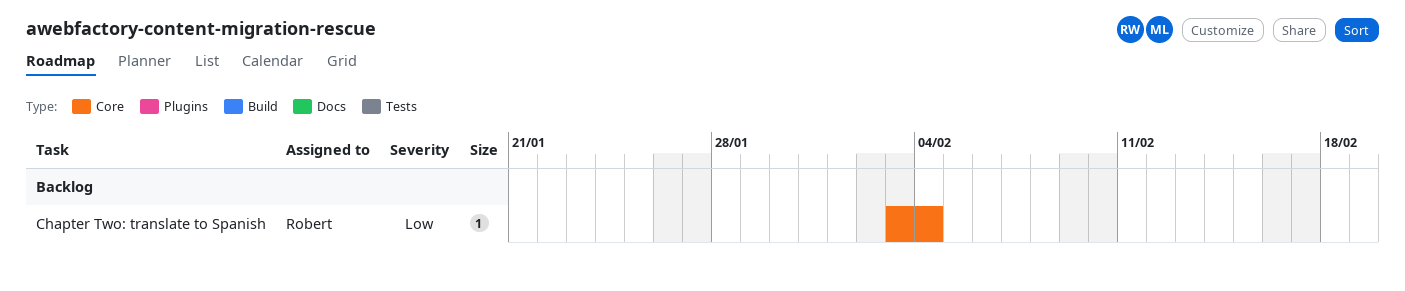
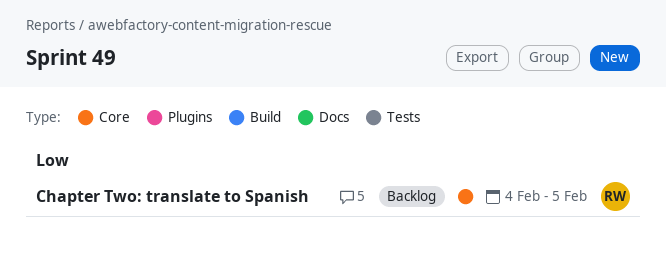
Chapter Two: translate to Spanish, start: Feb 3 -> Feb 4
Chapter Two: translate to Spanish, due: Feb 4 -> Feb 5

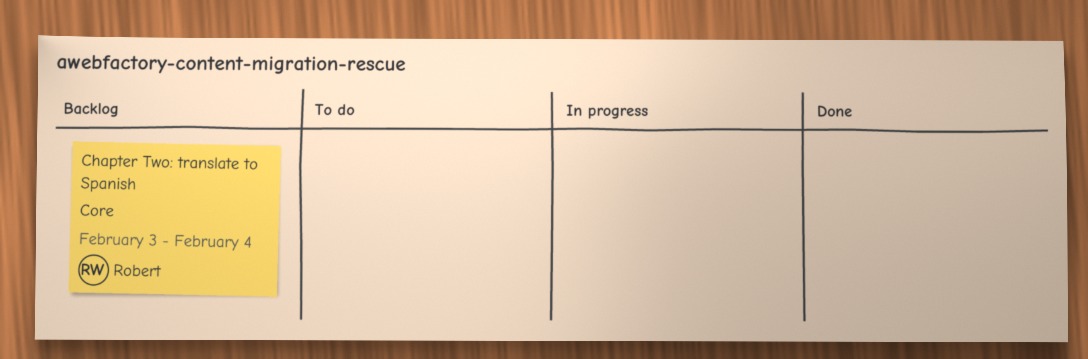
Chapter Two: translate to Spanish, start: Feb 4 -> Feb 3
Chapter Two: translate to Spanish, due: Feb 5 -> Feb 4

